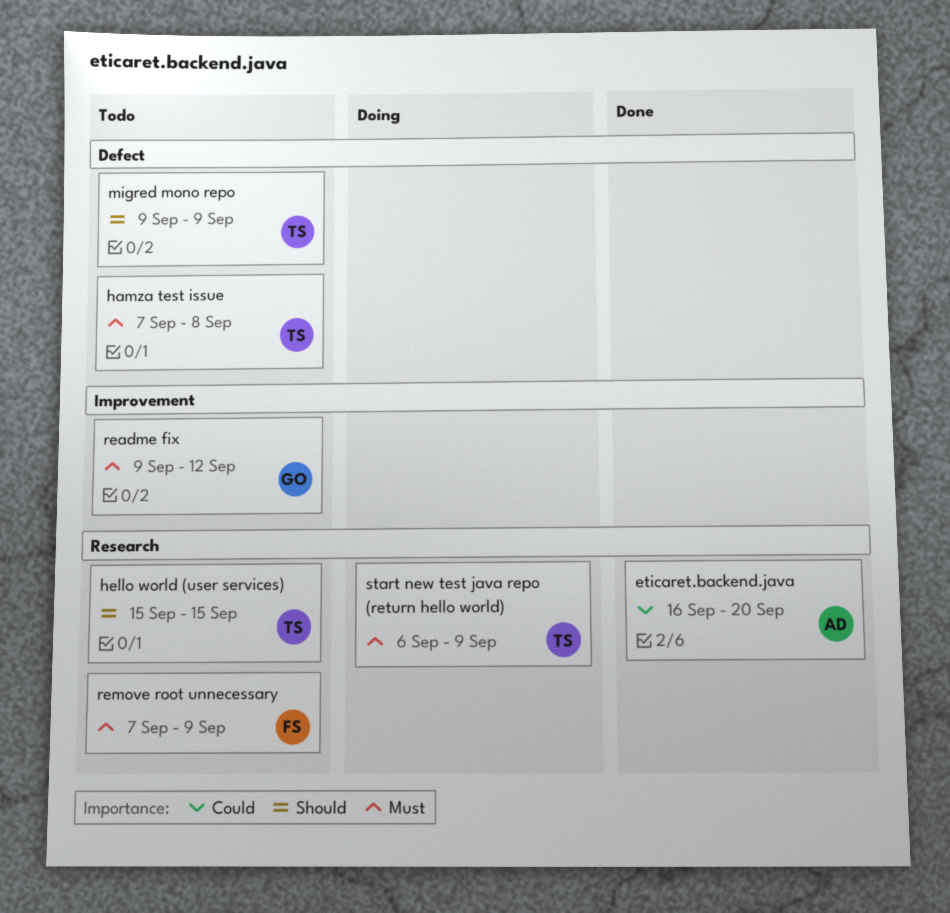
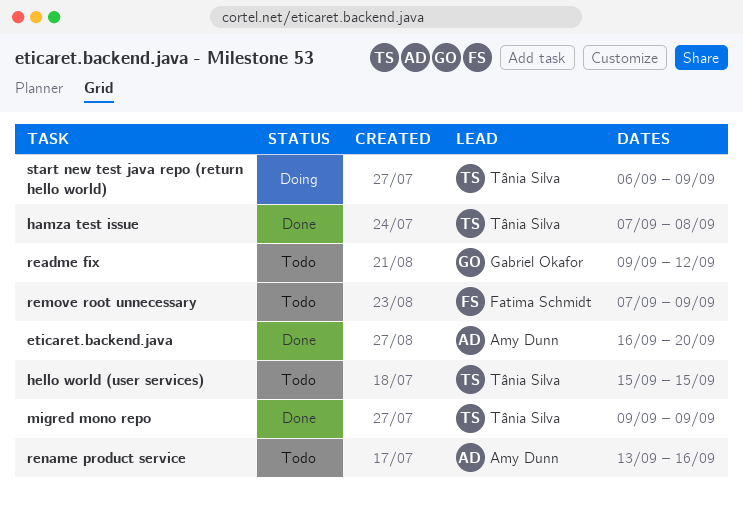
hamza test issue, status: Todo -> Done
migred mono repo, status: Todo -> Done
rename product service: none -> present

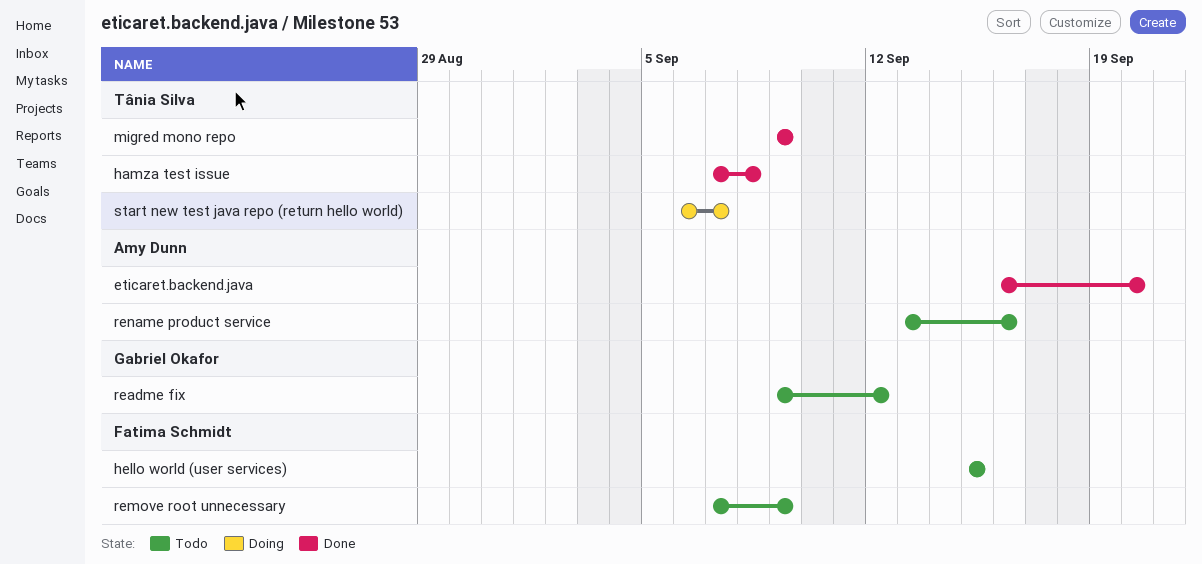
hello world (user services), owner: Tânia Silva -> Fatima Schmidt
start new test java repo (return hello world), due: Sep 9 -> Sep 7

